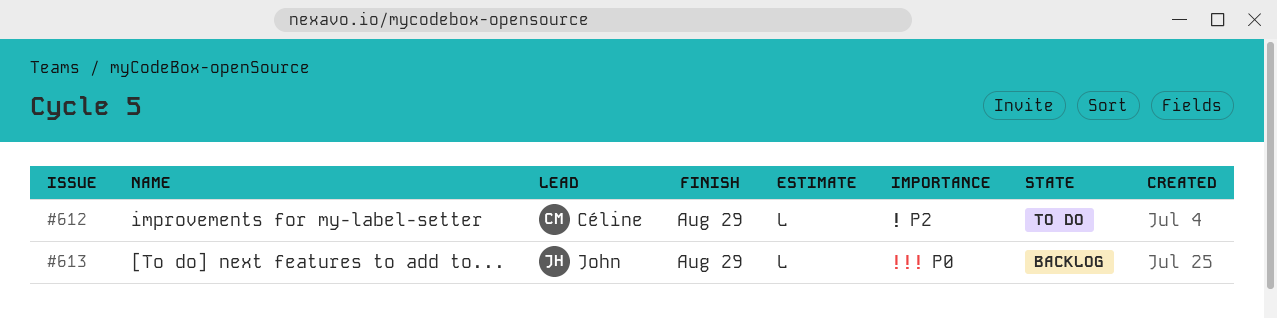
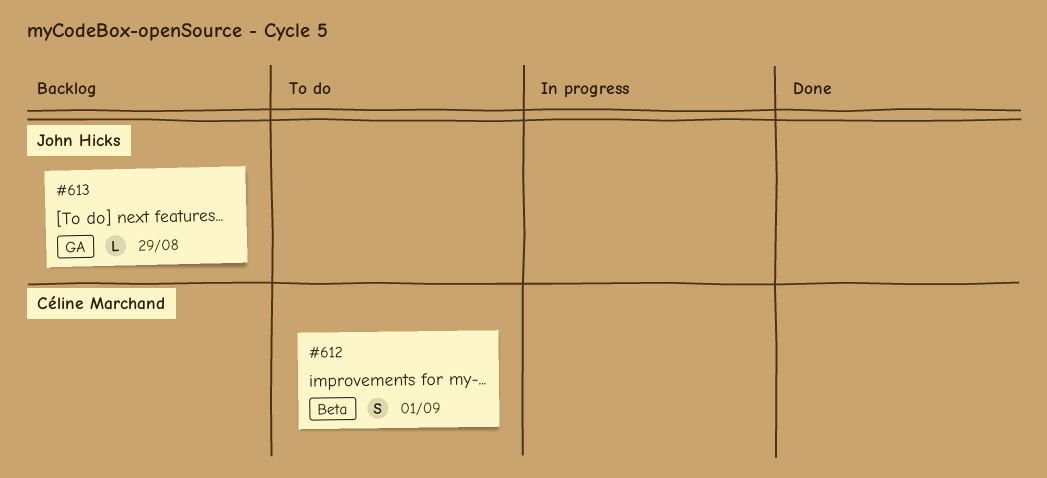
#612, estimate: L -> S
#612, due: Aug 29 -> Sep 1

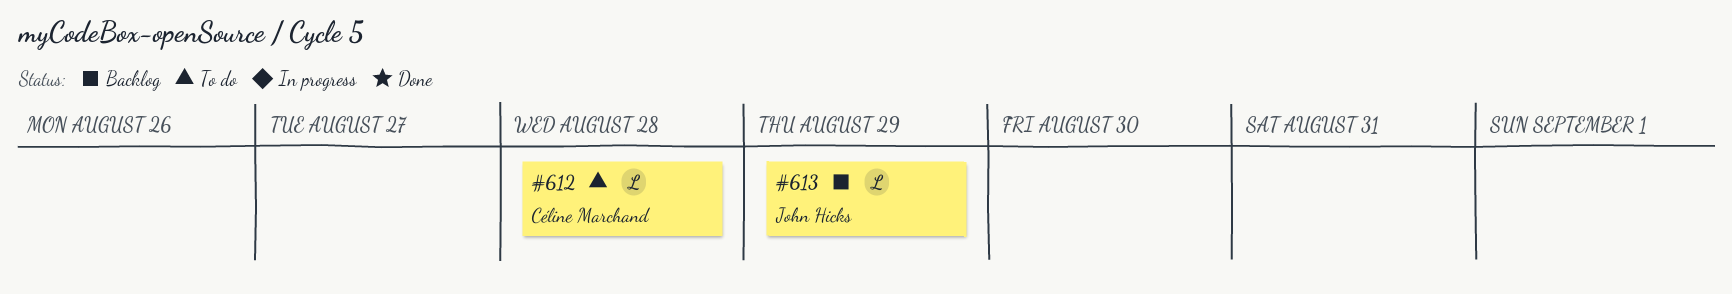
#612, estimate: S -> L
#612, due: Sep 1 -> Aug 28

